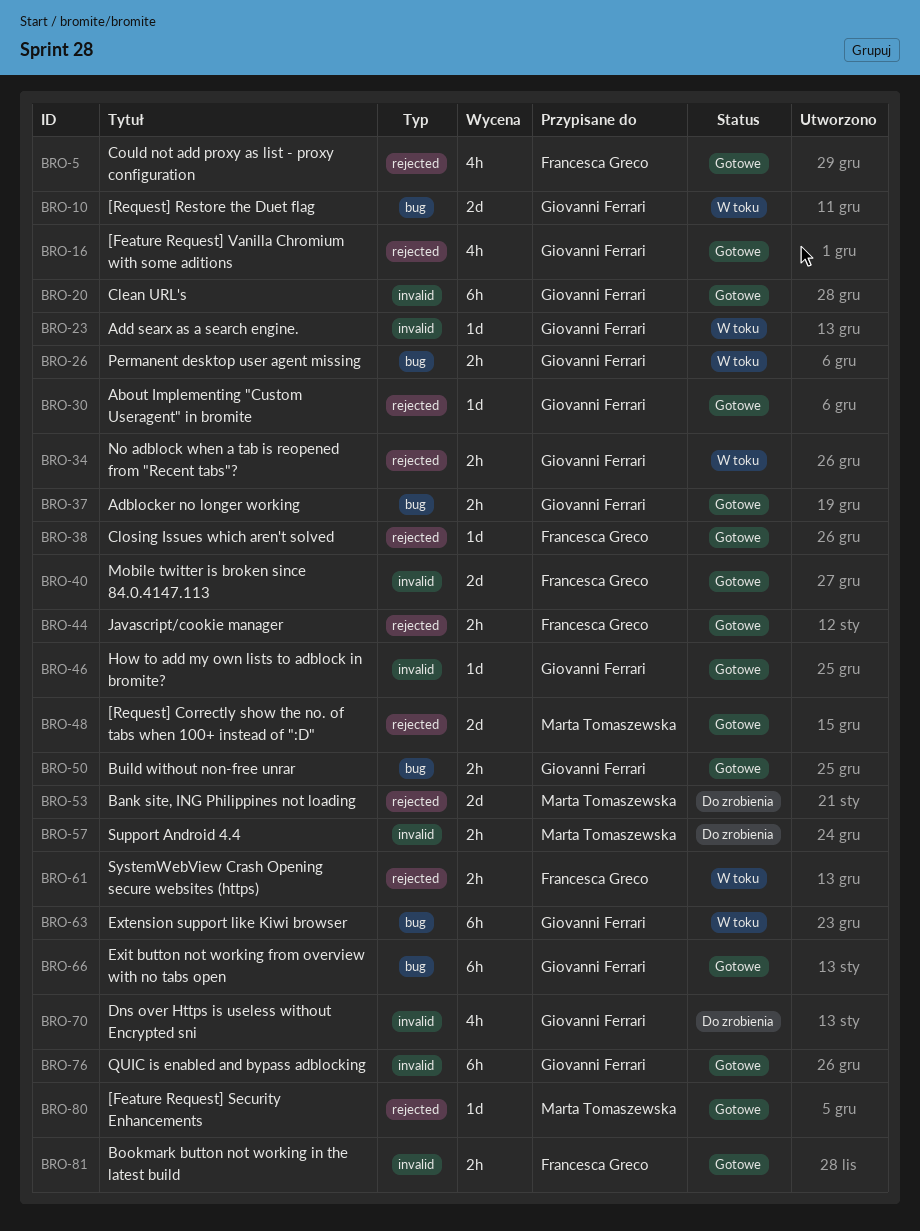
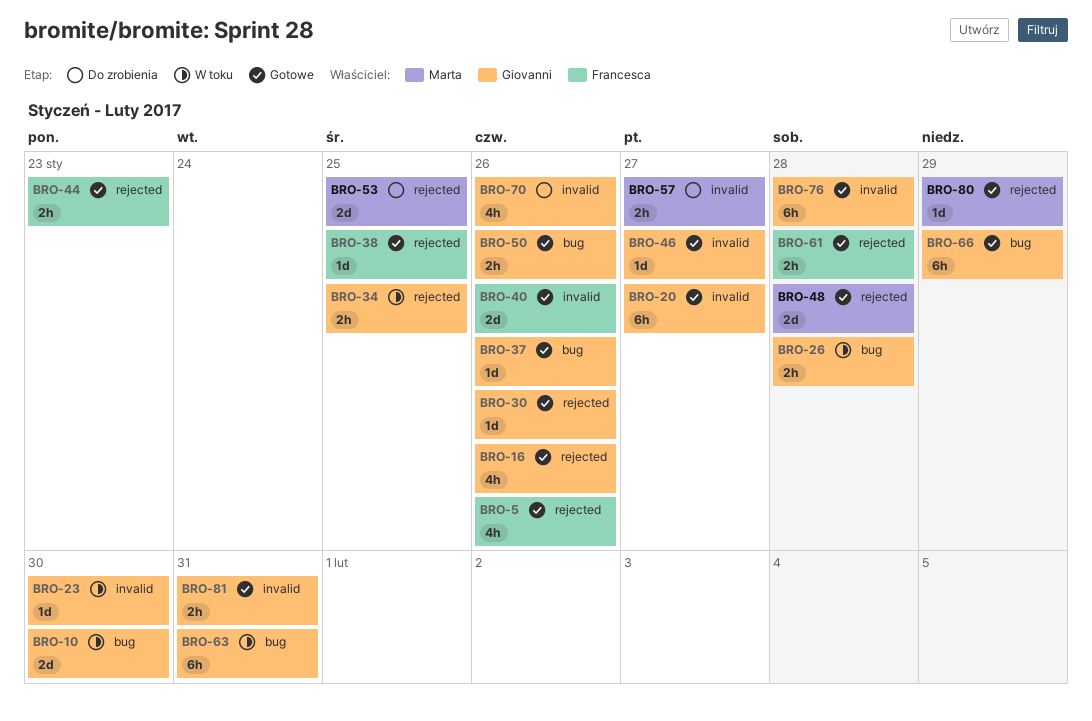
BRO-37, estimate: 2h -> 1d
BRO-61, status: W toku -> Gotowe
BRO-81, owner: Francesca Greco -> Giovanni Ferrari

